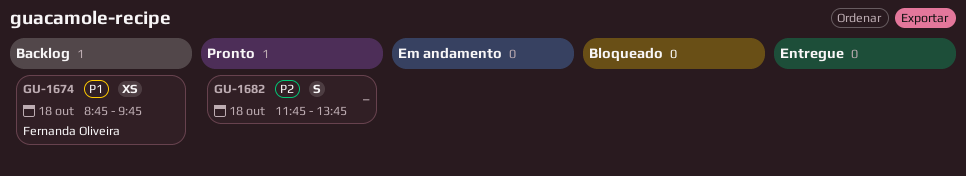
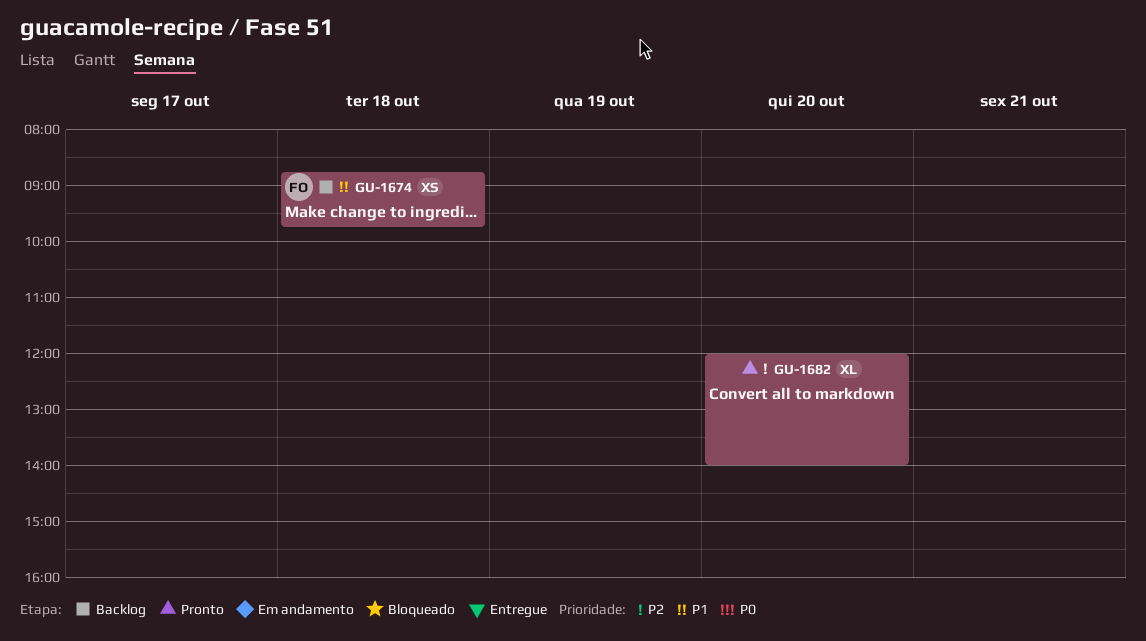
GU-1682, estimate: S -> XL
GU-1682, day: Oct 18 -> Oct 20
GU-1682, begins: 11:45 -> 12:00
GU-1682, ends: 13:45 -> 14:00

